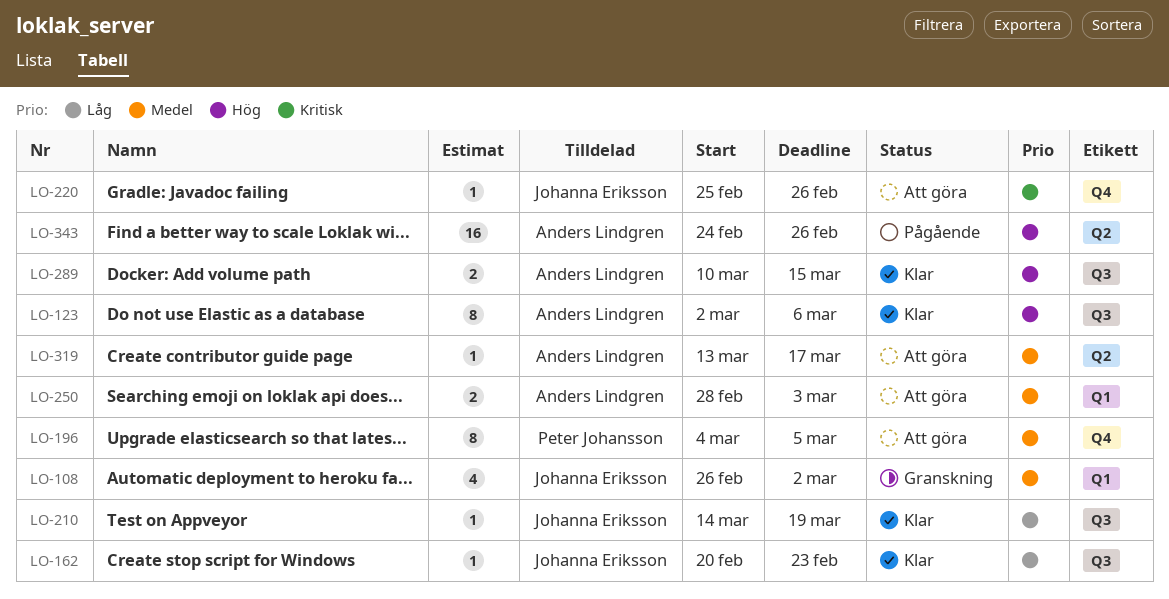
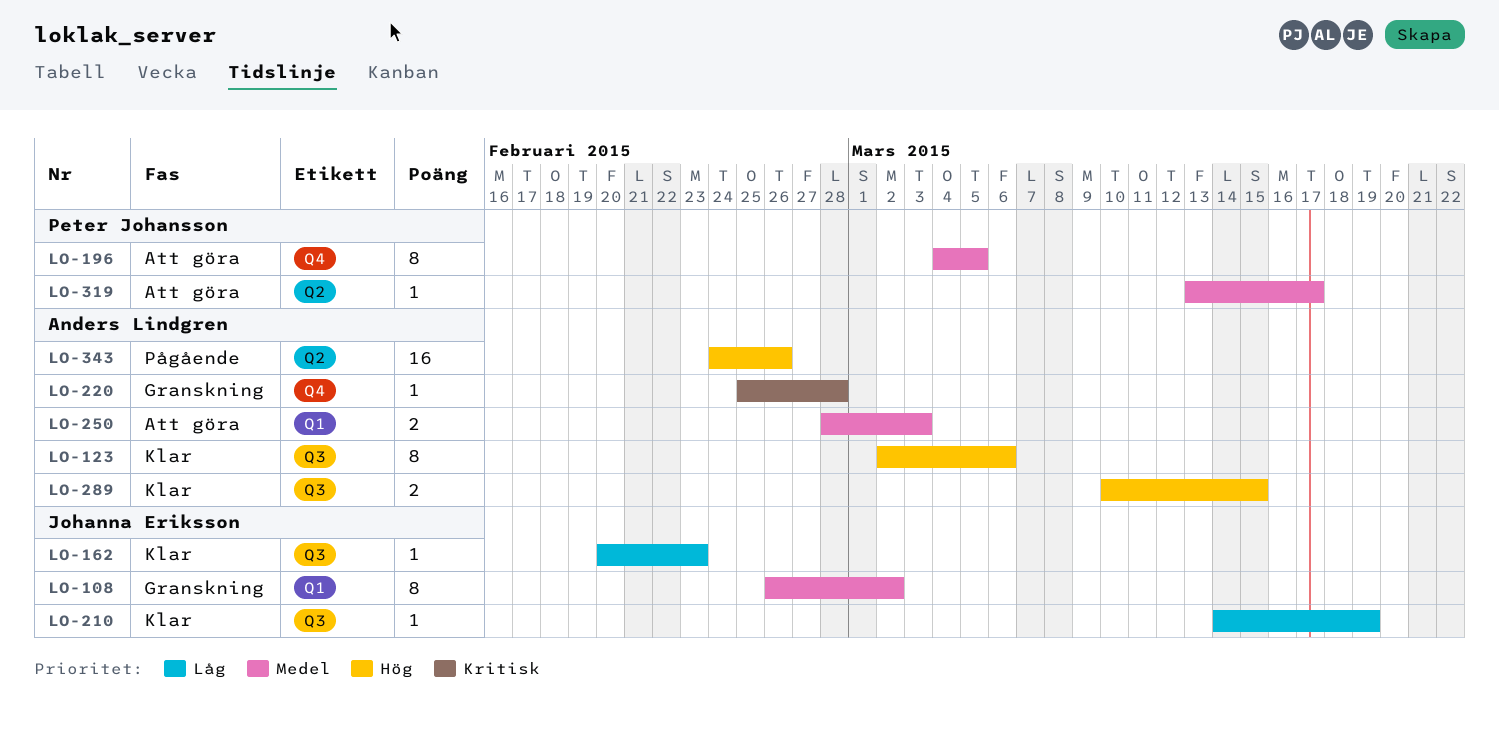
LO-108, estimate: 4 -> 8
LO-220, status: Att göra -> Granskning
LO-220, owner: Johanna Eriksson -> Anders Lindgren
LO-220, due: Feb 26 -> Feb 28
LO-319, owner: Anders Lindgren -> Peter Johansson

